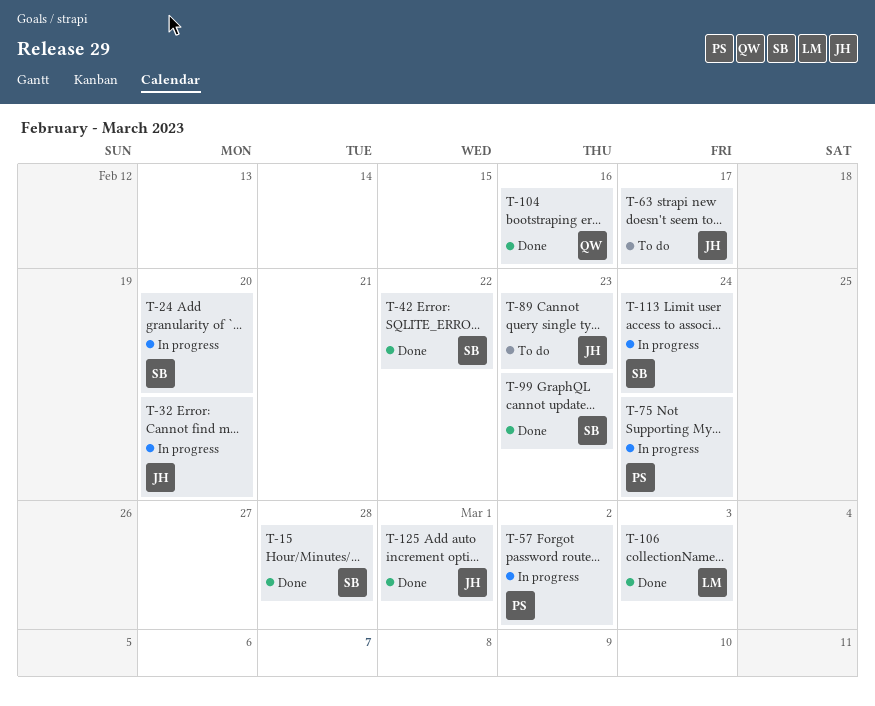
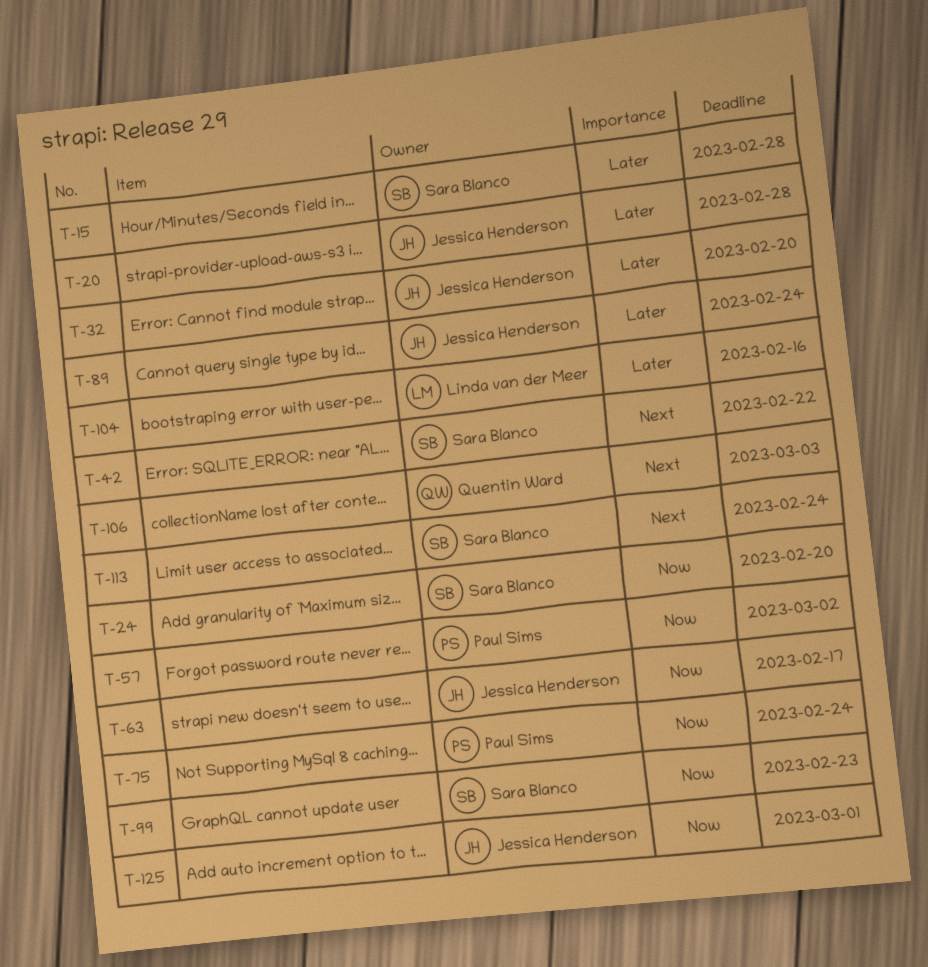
T-20: none -> present
T-89, due: Feb 23 -> Feb 24
T-104, owner: Quentin Ward -> Linda van der Meer
T-106, owner: Linda van der Meer -> Quentin Ward

